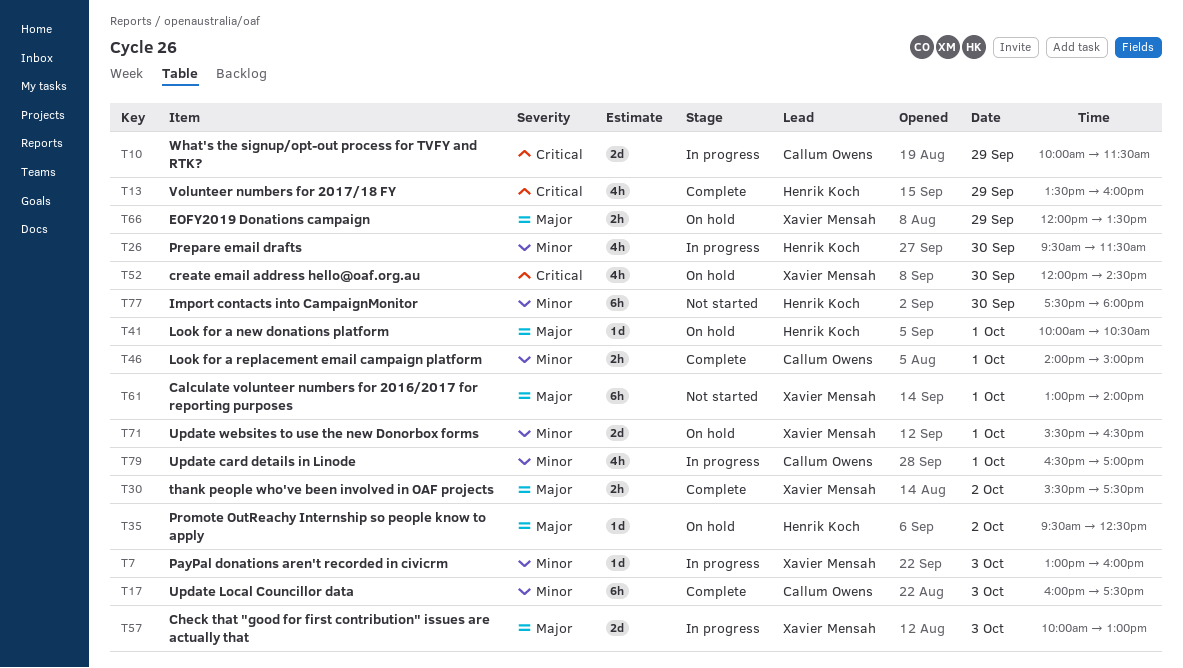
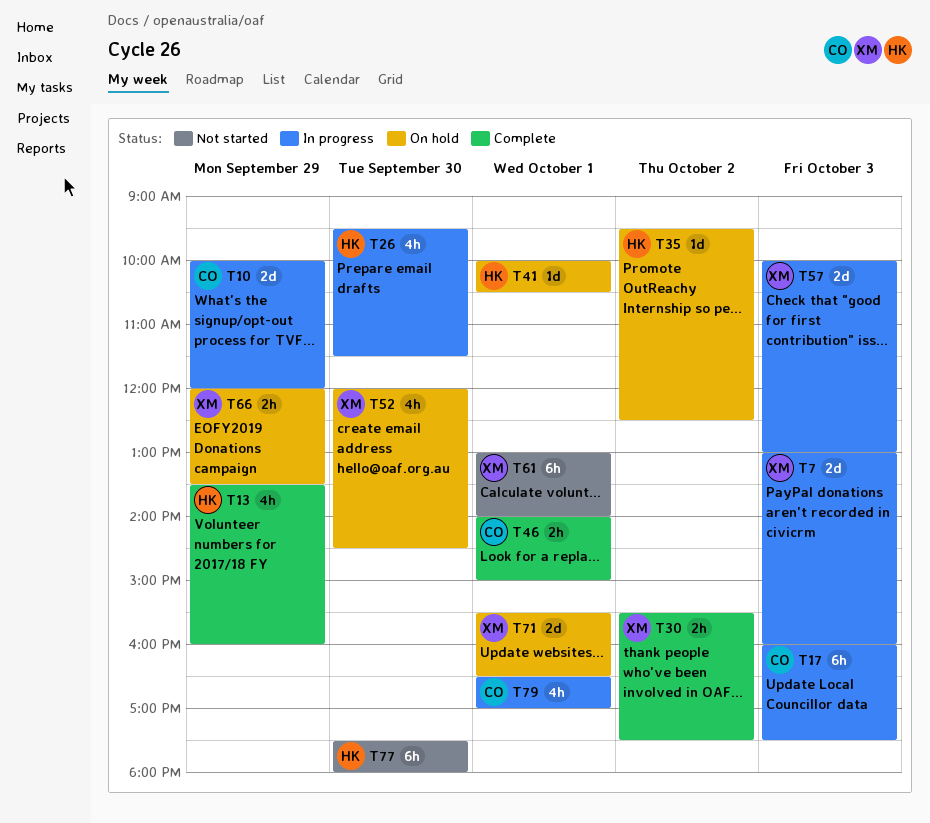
T7, estimate: 1d -> 2d
T10, ends: 11:30 -> 12:00
T17, status: Complete -> In progress

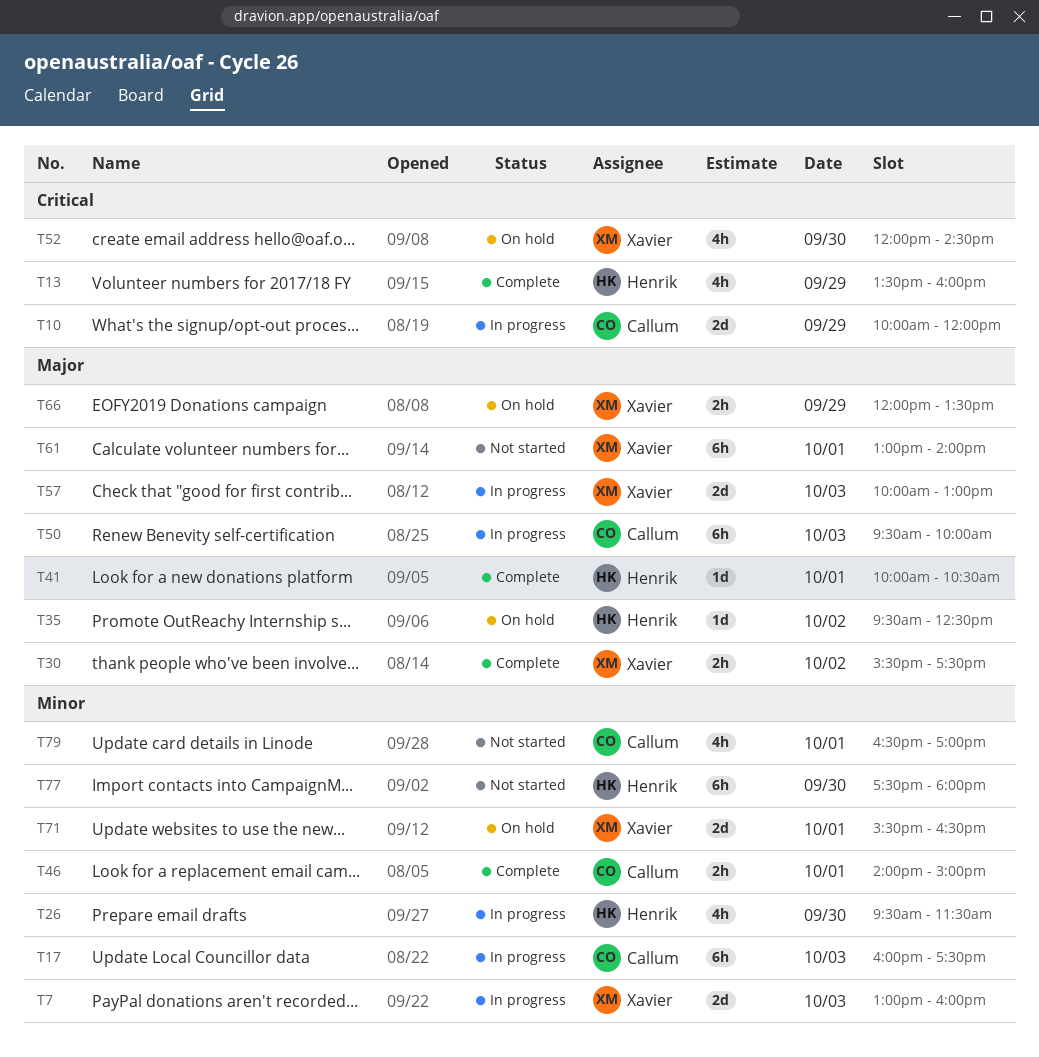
T41, status: On hold -> Complete
T50: none -> present
T79, status: In progress -> Not started

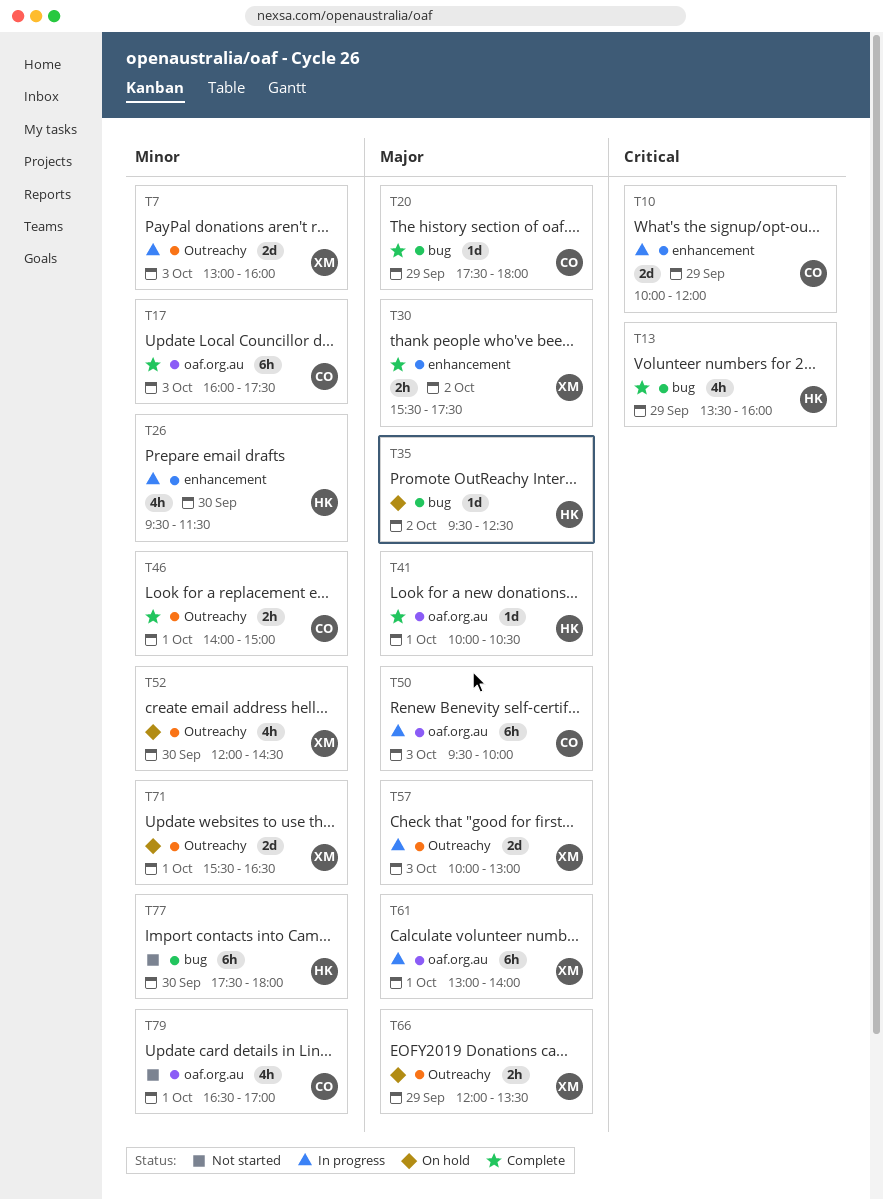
T17, status: In progress -> Complete
T20: none -> present
T52, priority: Critical -> Minor
T61, status: Not started -> In progress

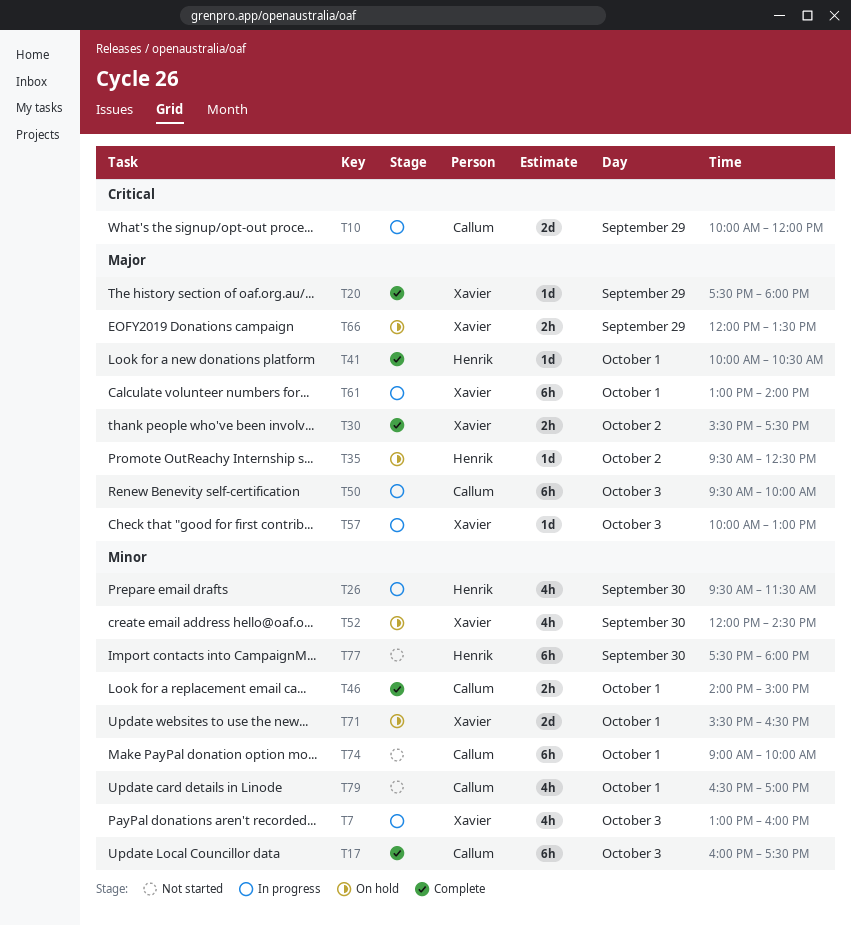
T7, estimate: 2d -> 4h
T13: present -> none
T20, owner: Callum -> Xavier
T57, estimate: 2d -> 1d
T74: none -> present

